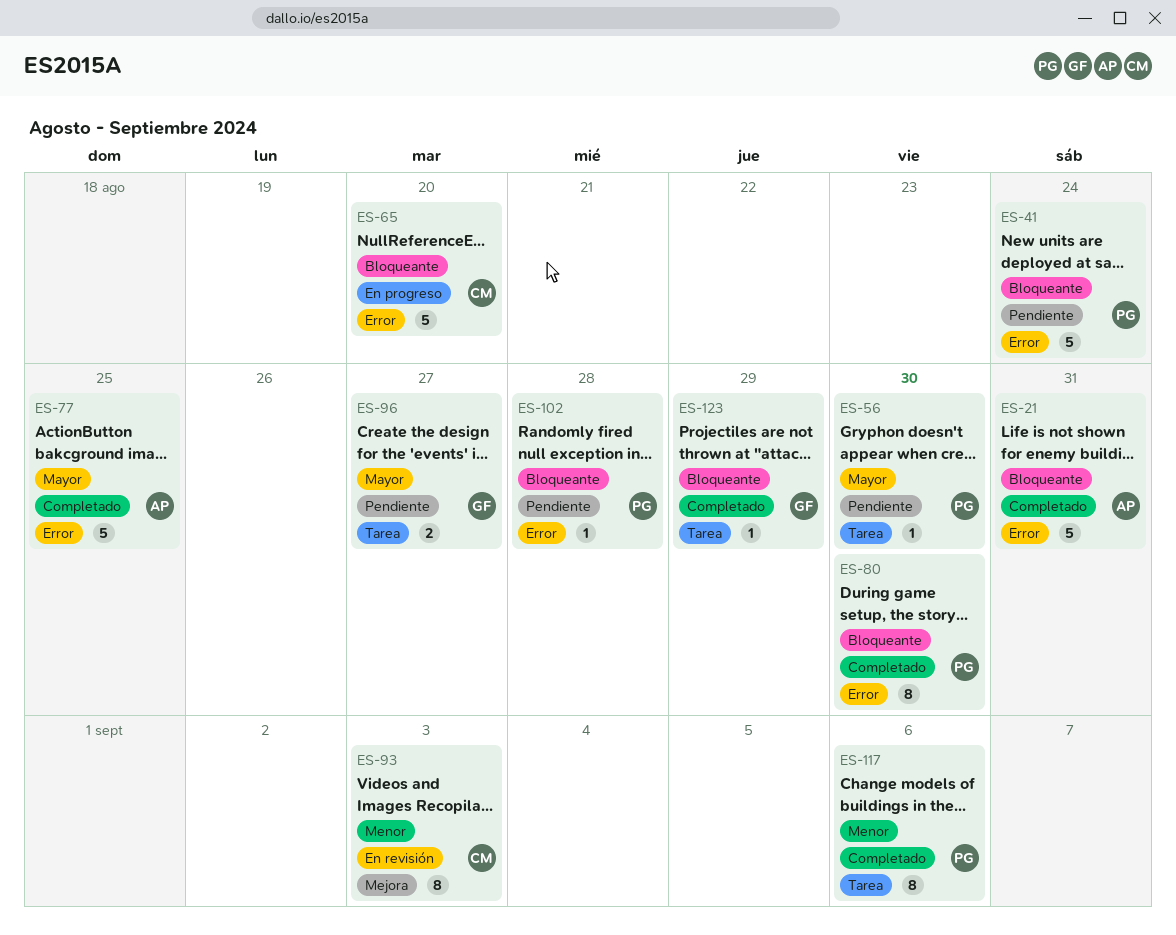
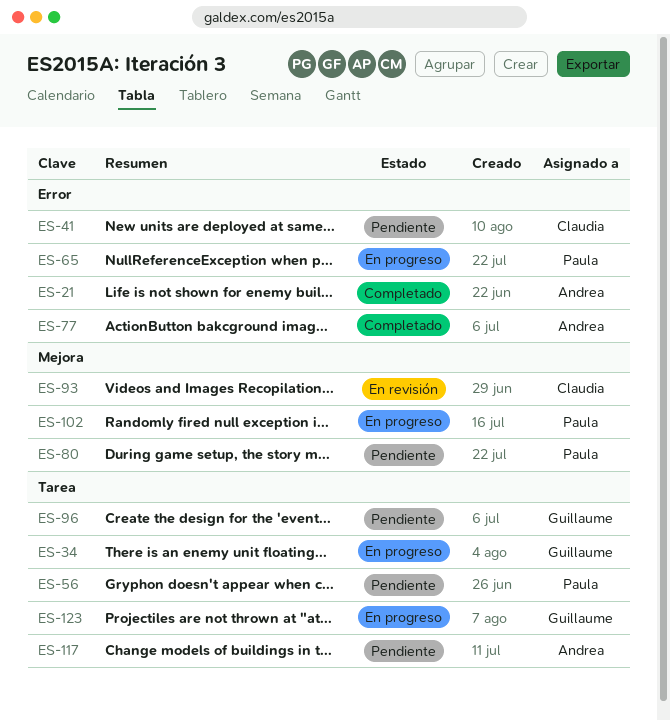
ES-34: none -> present
ES-41, owner: Paula -> Claudia
ES-65, owner: Claudia -> Paula
ES-80, status: Completado -> Pendiente
ES-80, label: Error -> Mejora
ES-102, status: Pendiente -> En progreso
ES-102, label: Error -> Mejora
ES-117, status: Completado -> Pendiente
ES-117, owner: Paula -> Andrea
ES-123, status: Completado -> En progreso

